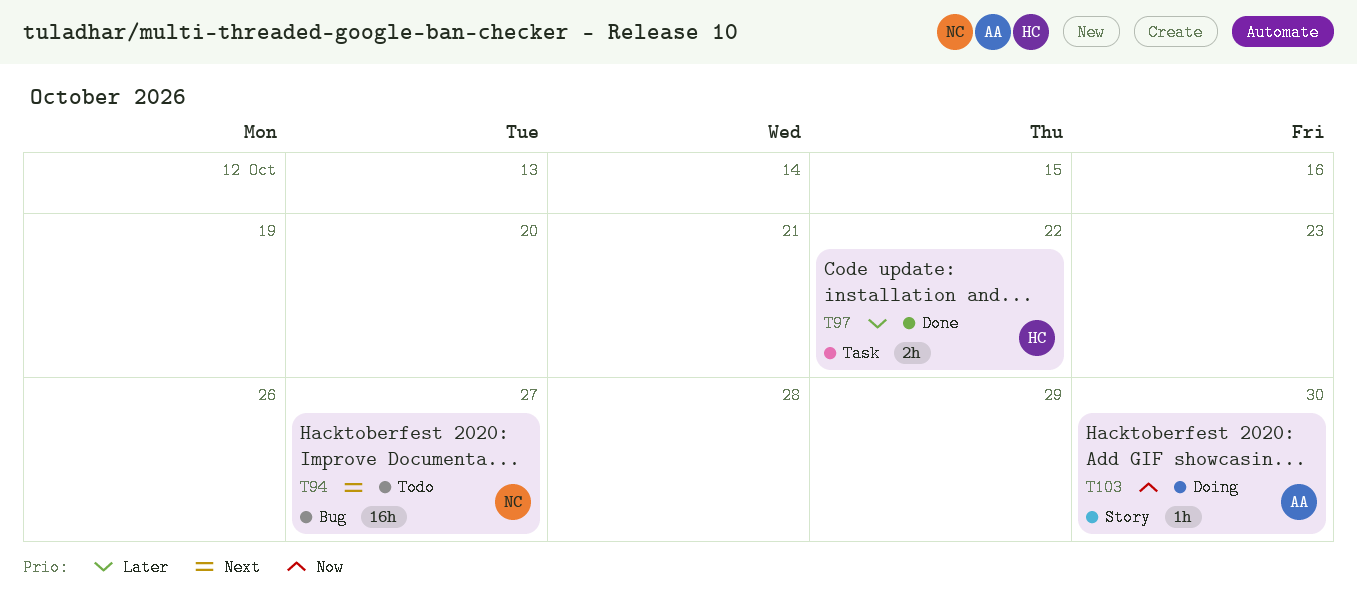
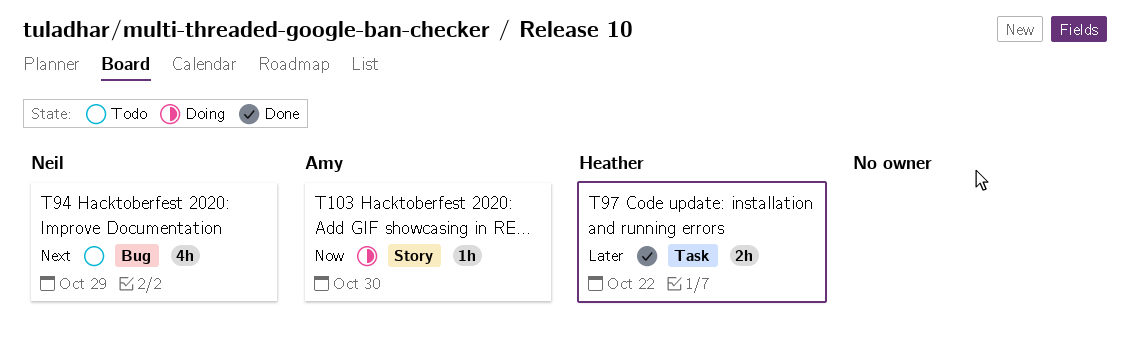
T94, estimate: 16h -> 4h
T94, due: Oct 27 -> Oct 29

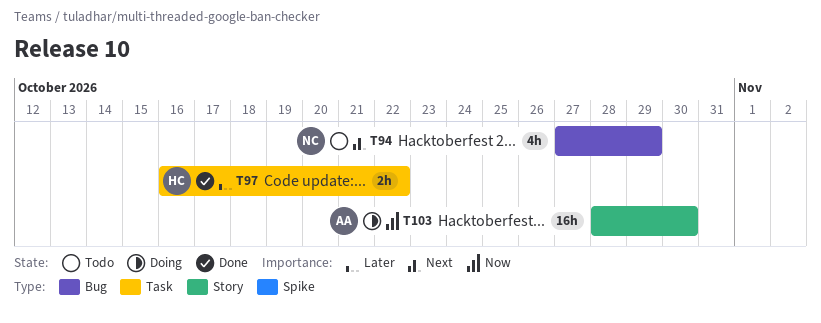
T103, estimate: 1h -> 16h

